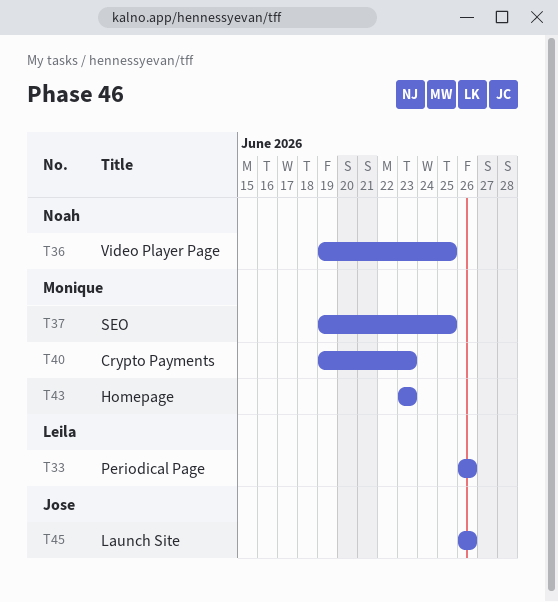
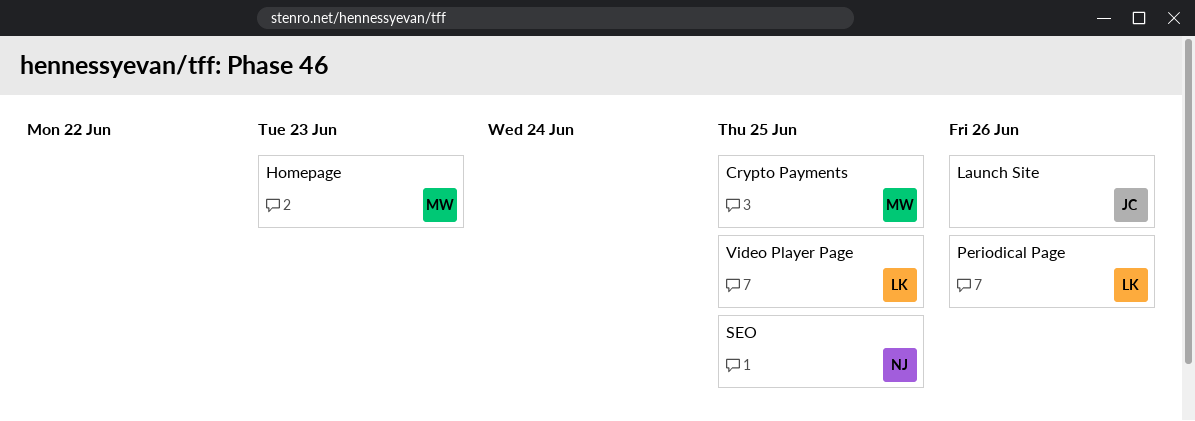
Crypto Payments, due: Jun 23 -> Jun 25
SEO, owner: Monique -> Noah
Video Player Page, owner: Noah -> Leila

